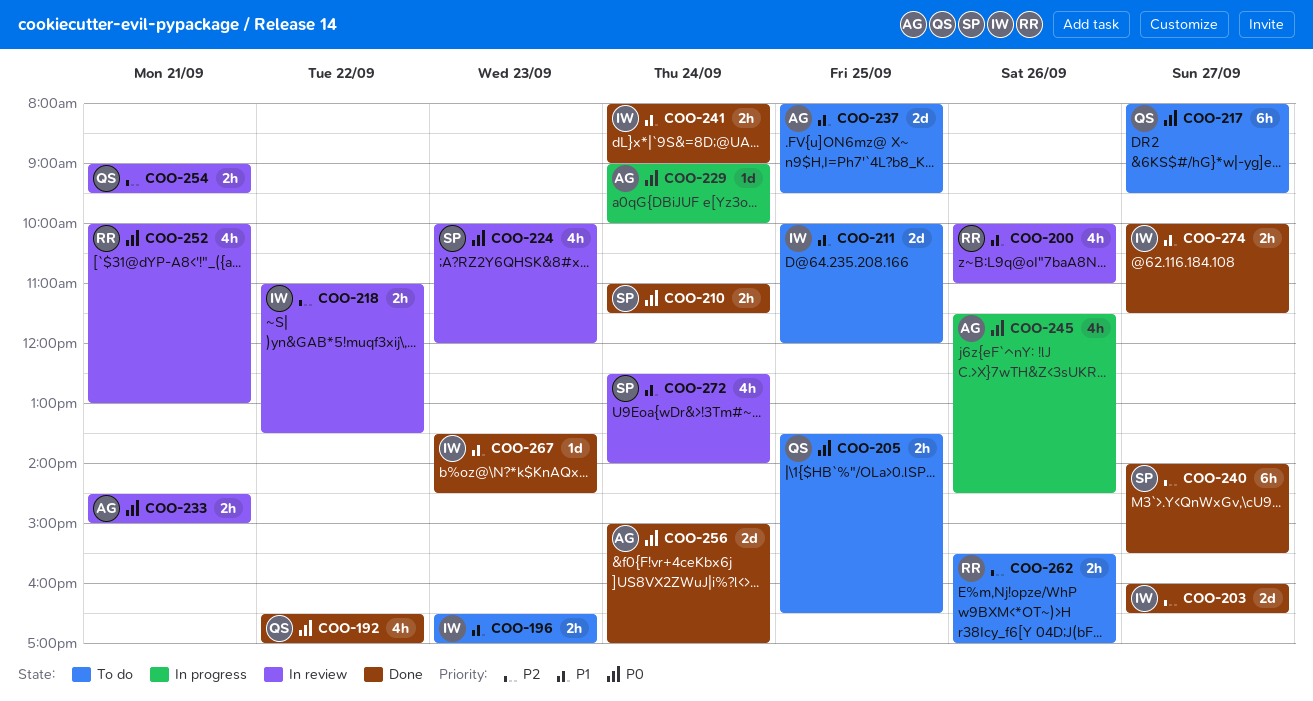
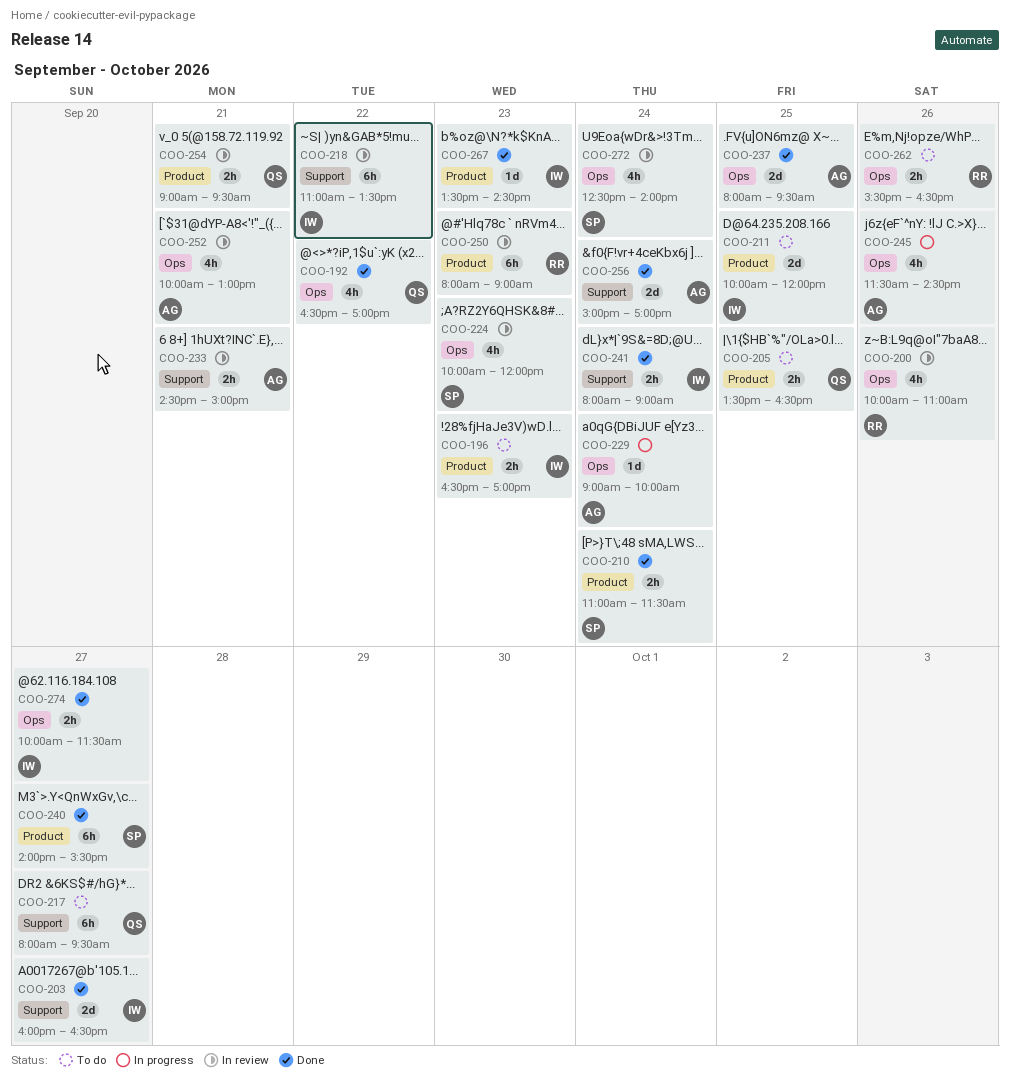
COO-218, estimate: 2h -> 6h
COO-237, status: To do -> Done
COO-250: none -> present
COO-252, owner: RR -> AG
COO-262, ends: 17:00 -> 16:30

